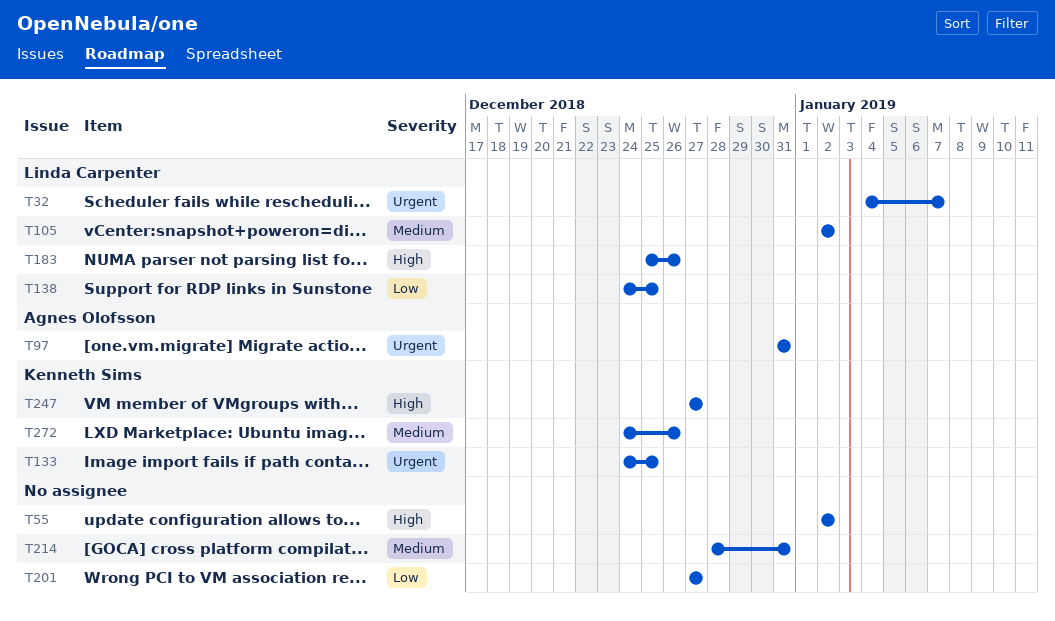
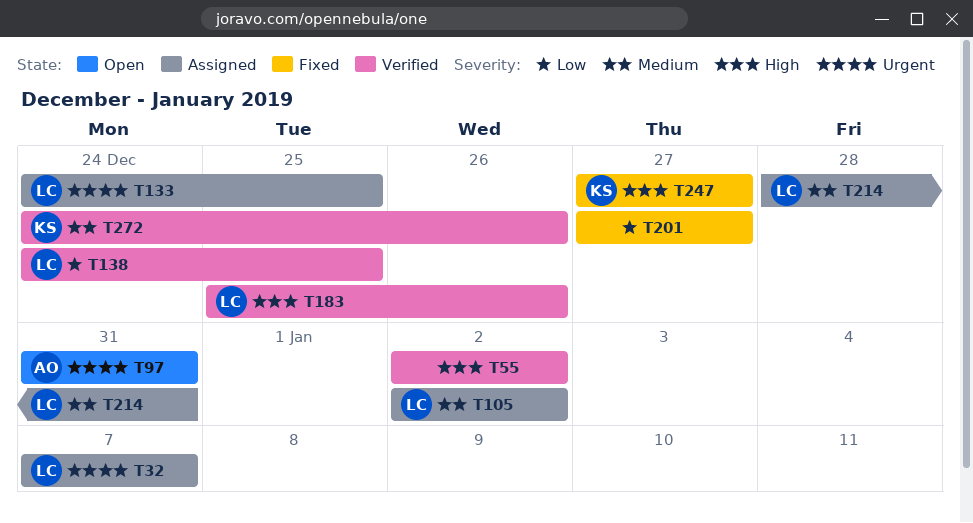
T32, start: Jan 4 -> Jan 7
T133, owner: Kenneth Sims -> Linda Carpenter
T214, owner: none -> Linda Carpenter

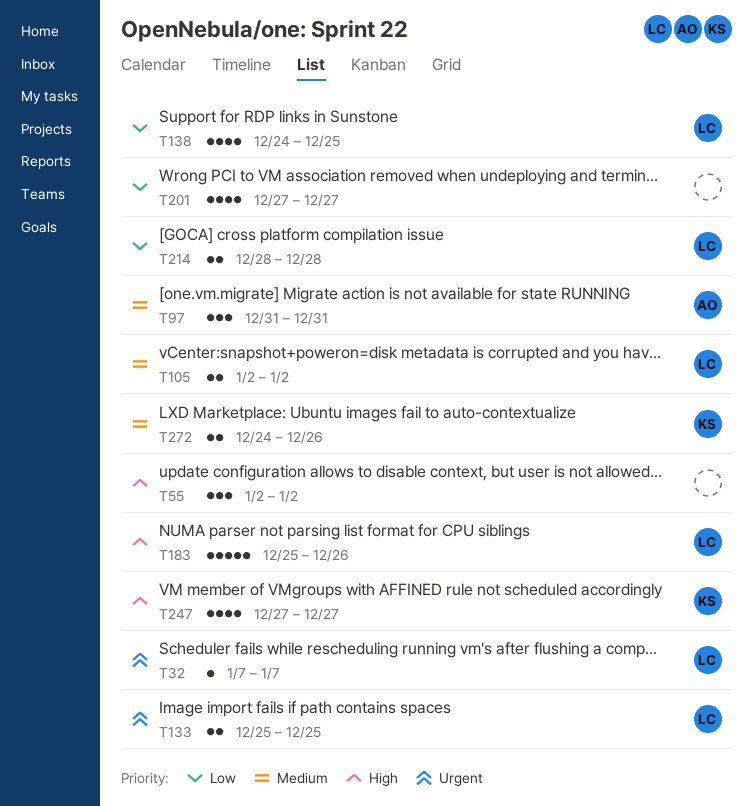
T97, priority: Urgent -> Medium
T133, start: Dec 24 -> Dec 25
T214, priority: Medium -> Low
T214, due: Dec 31 -> Dec 28

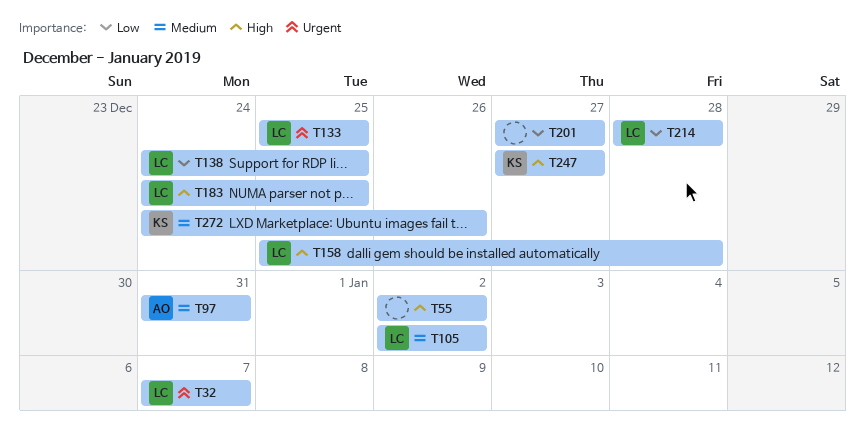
T158: none -> present
T183, start: Dec 25 -> Dec 24
T183, due: Dec 26 -> Dec 25

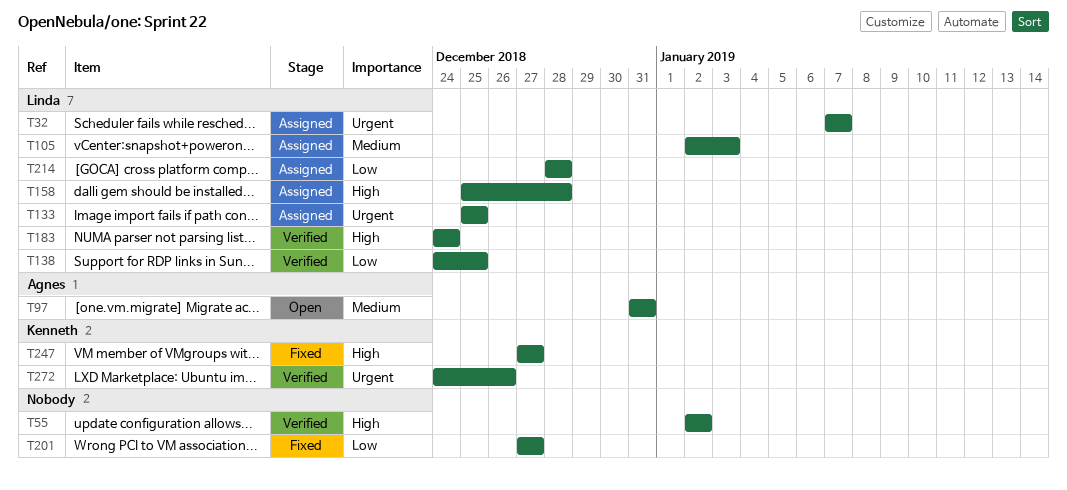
T105, due: Jan 2 -> Jan 3
T183, due: Dec 25 -> Dec 24
T272, priority: Medium -> Urgent

